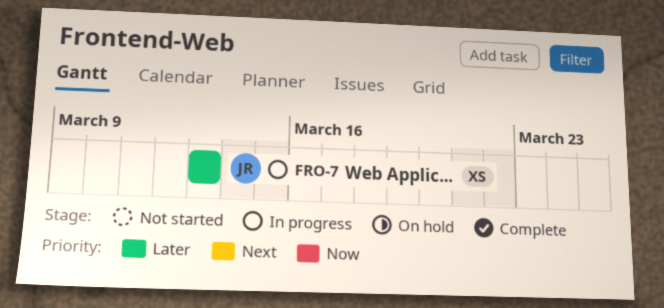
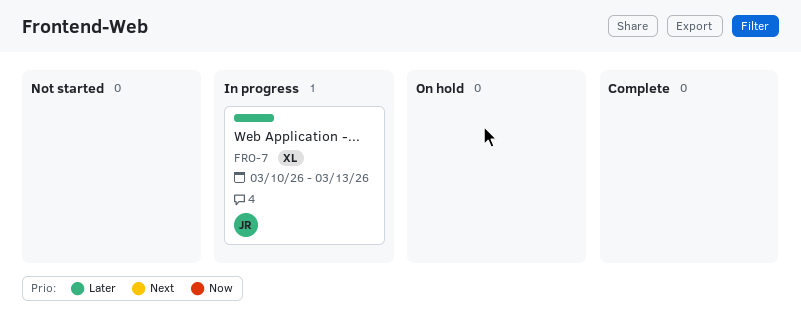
FRO-7, estimate: XS -> XL
FRO-7, start: Mar 13 -> Mar 10

